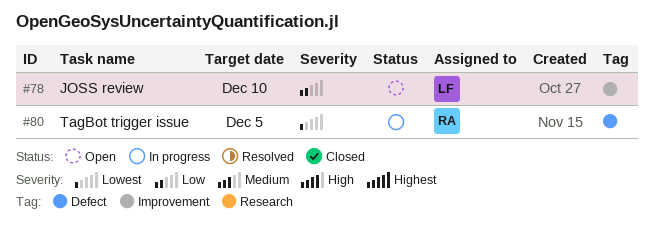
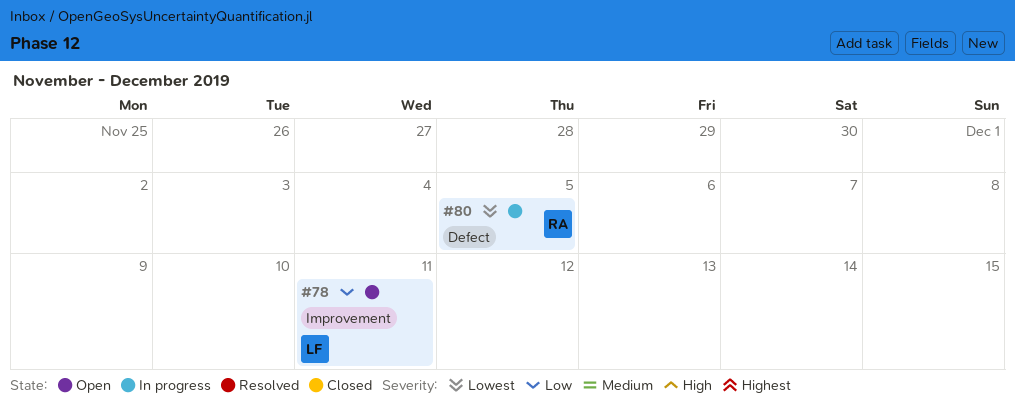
#78, due: Dec 10 -> Dec 11

